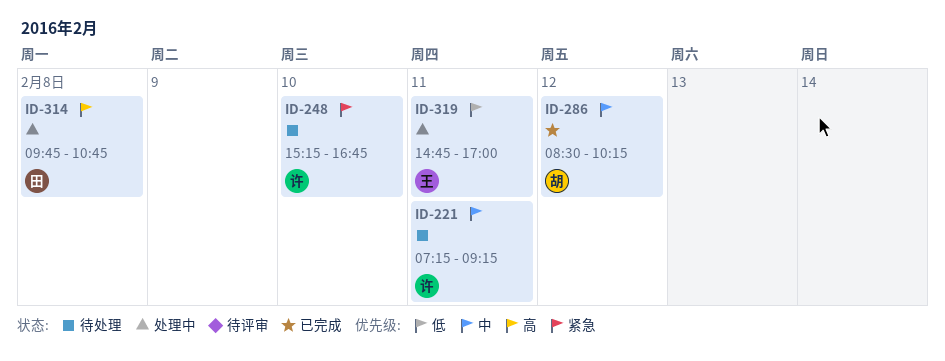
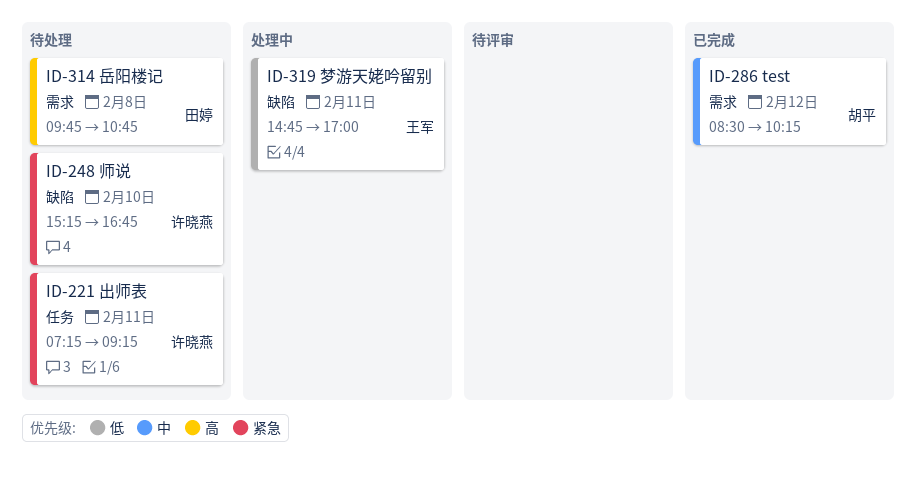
ID-221, priority: 中 -> 紧急
ID-314, status: 处理中 -> 待处理

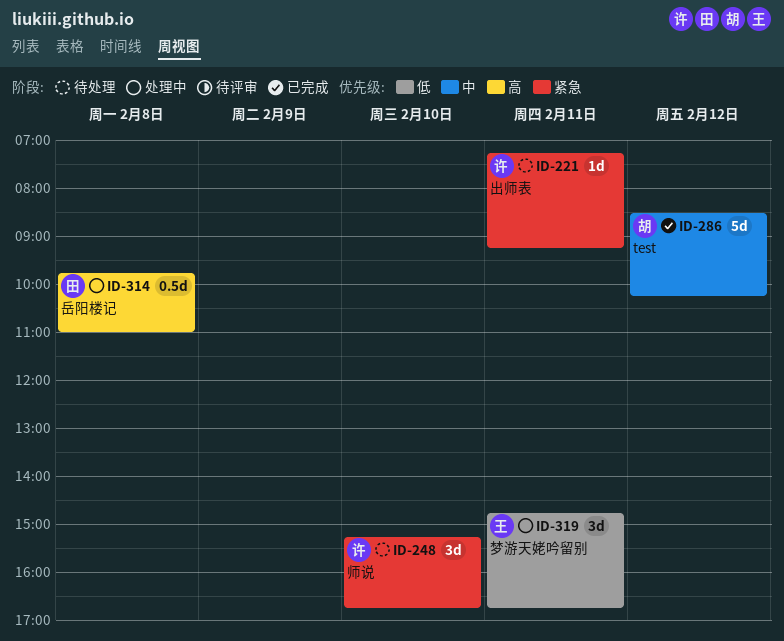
ID-314, status: 待处理 -> 处理中
ID-314, ends: 10:45 -> 11:00
ID-319, ends: 17:00 -> 16:45

